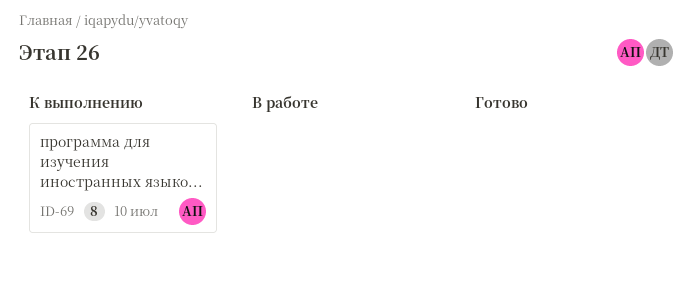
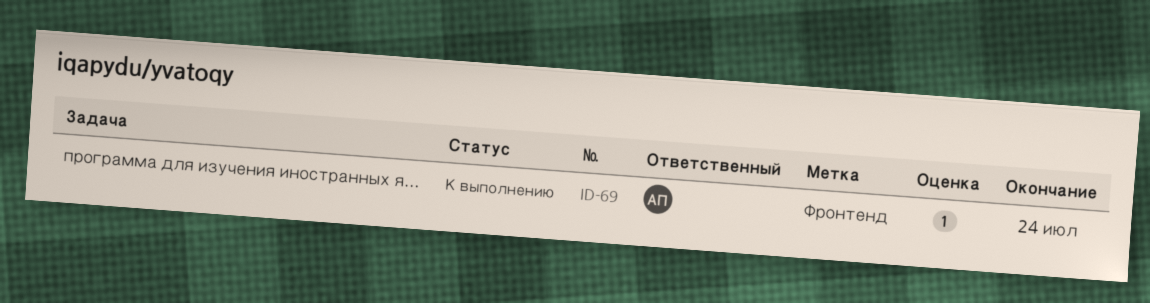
ID-69, estimate: 8 -> 1
ID-69, due: Jul 10 -> Jul 24

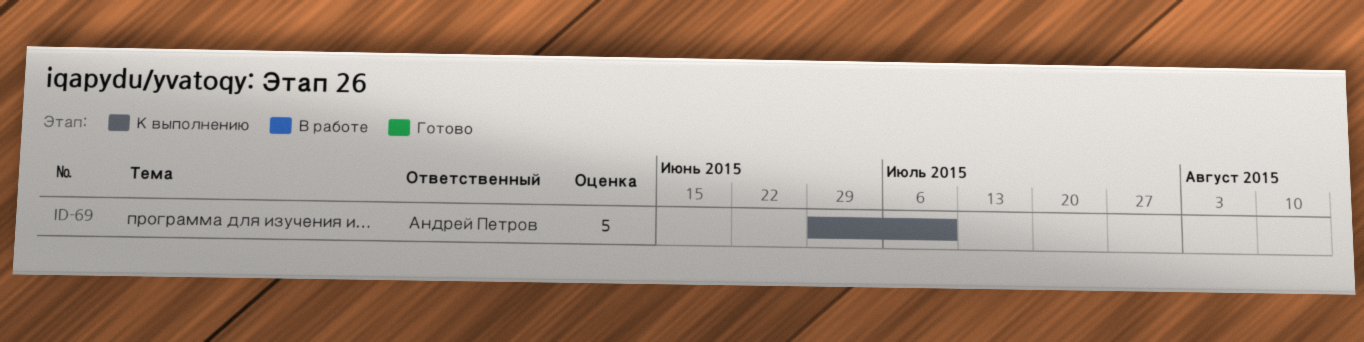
ID-69, estimate: 1 -> 5
ID-69, due: Jul 24 -> Jul 10

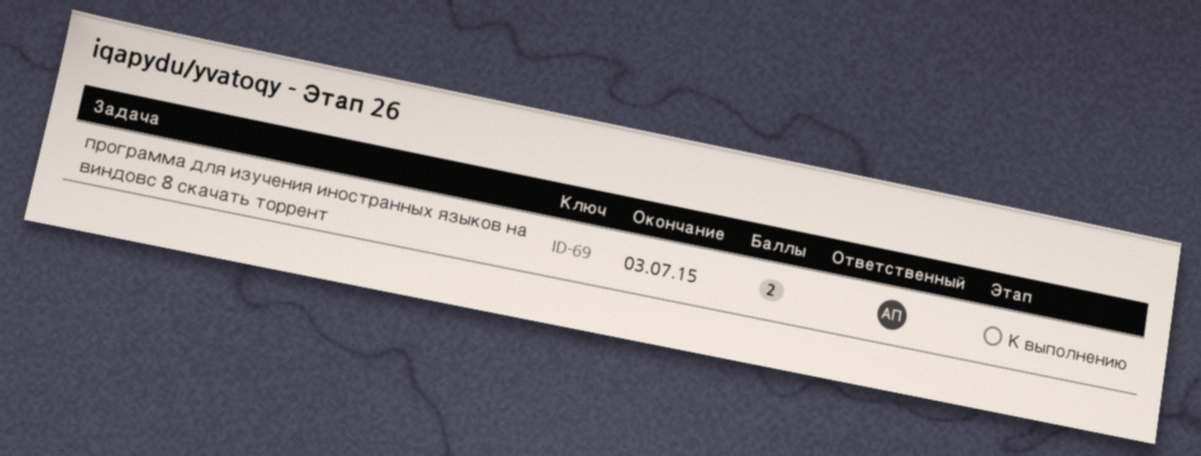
ID-69, estimate: 5 -> 2
ID-69, due: Jul 10 -> Jul 3

